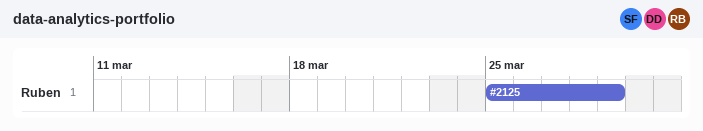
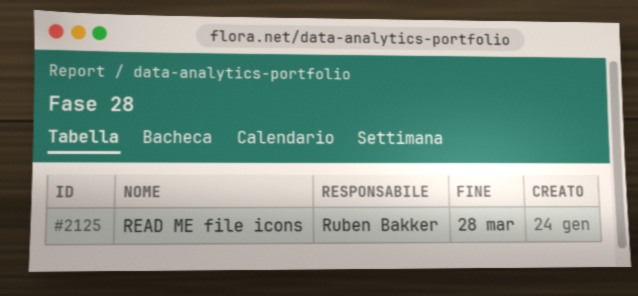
#2125, due: Mar 29 -> Mar 28

